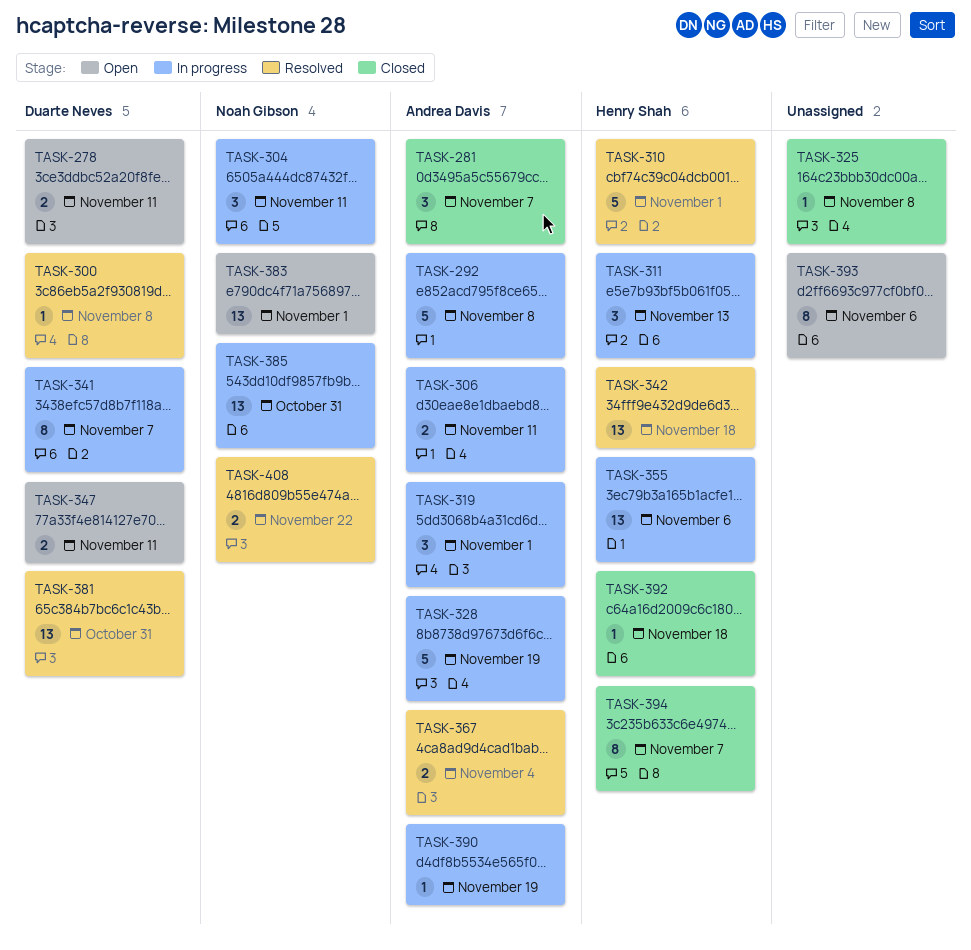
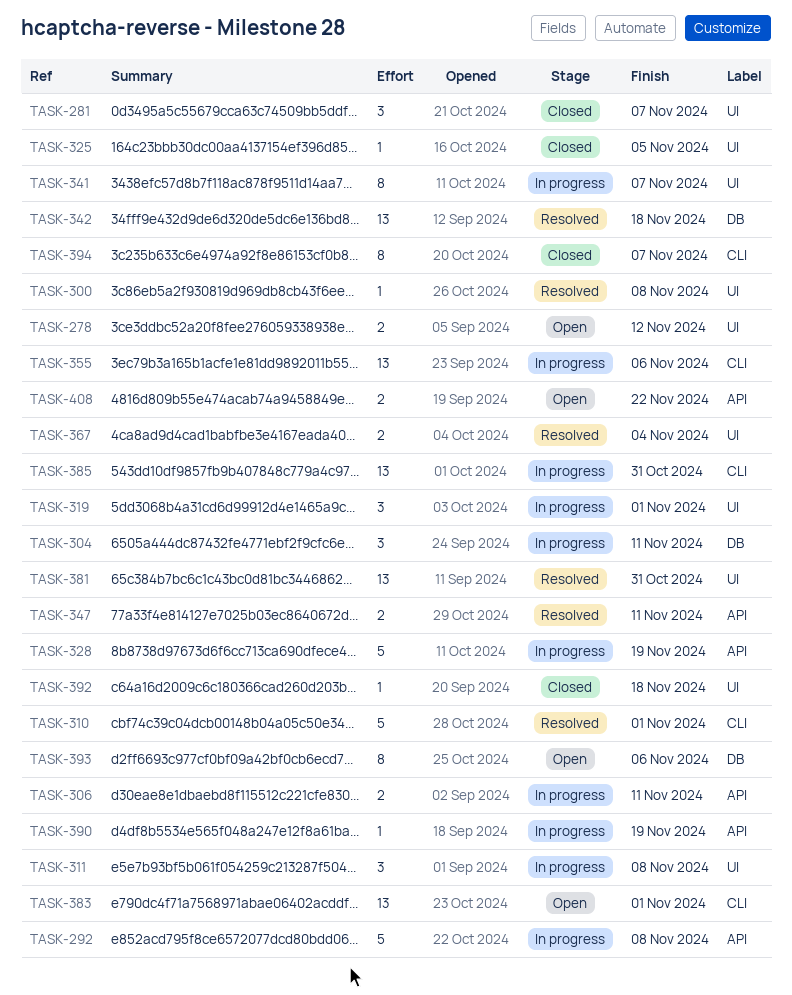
TASK-278, due: Nov 11 -> Nov 12
TASK-311, due: Nov 13 -> Nov 8
TASK-325, due: Nov 8 -> Nov 5
TASK-347, status: Open -> Resolved
TASK-408, status: Resolved -> Open

